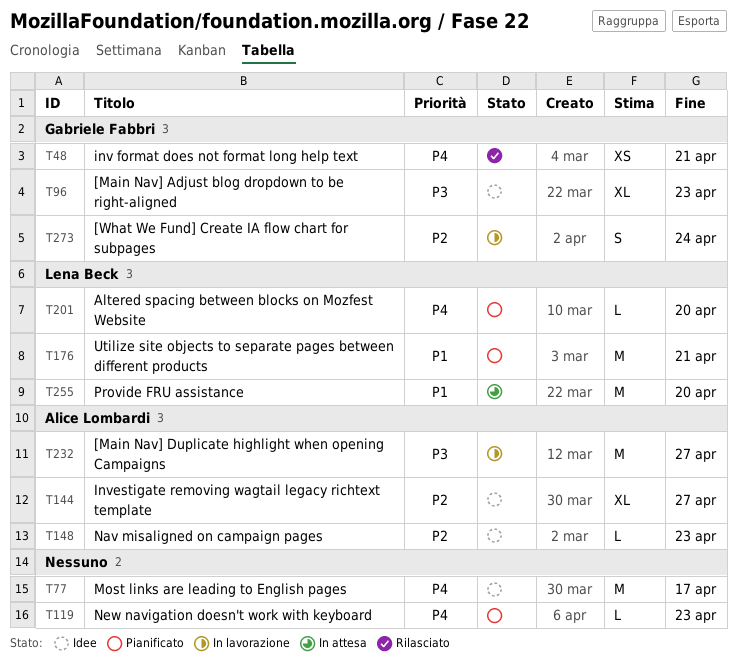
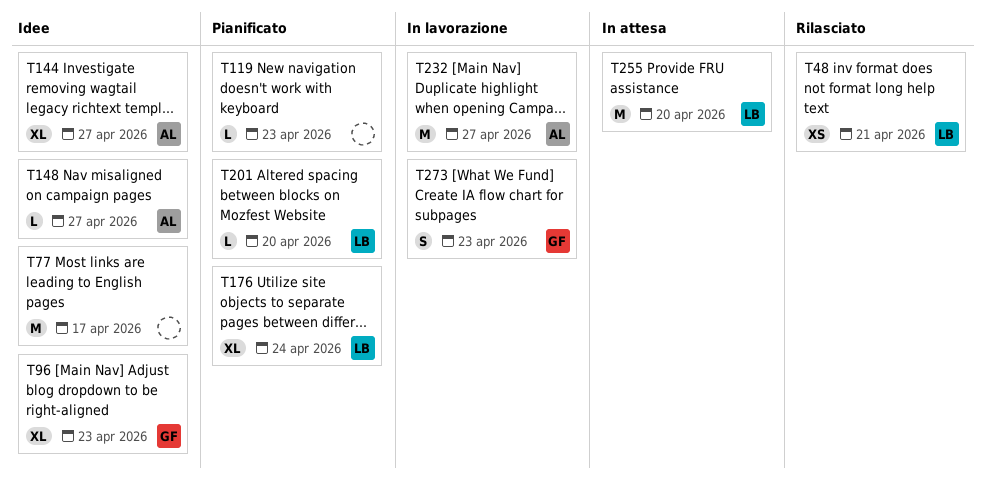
T48, owner: Gabriele Fabbri -> Lena Beck
T148, due: Apr 23 -> Apr 27
T176, estimate: M -> XL
T176, due: Apr 21 -> Apr 24
T273, due: Apr 24 -> Apr 23

